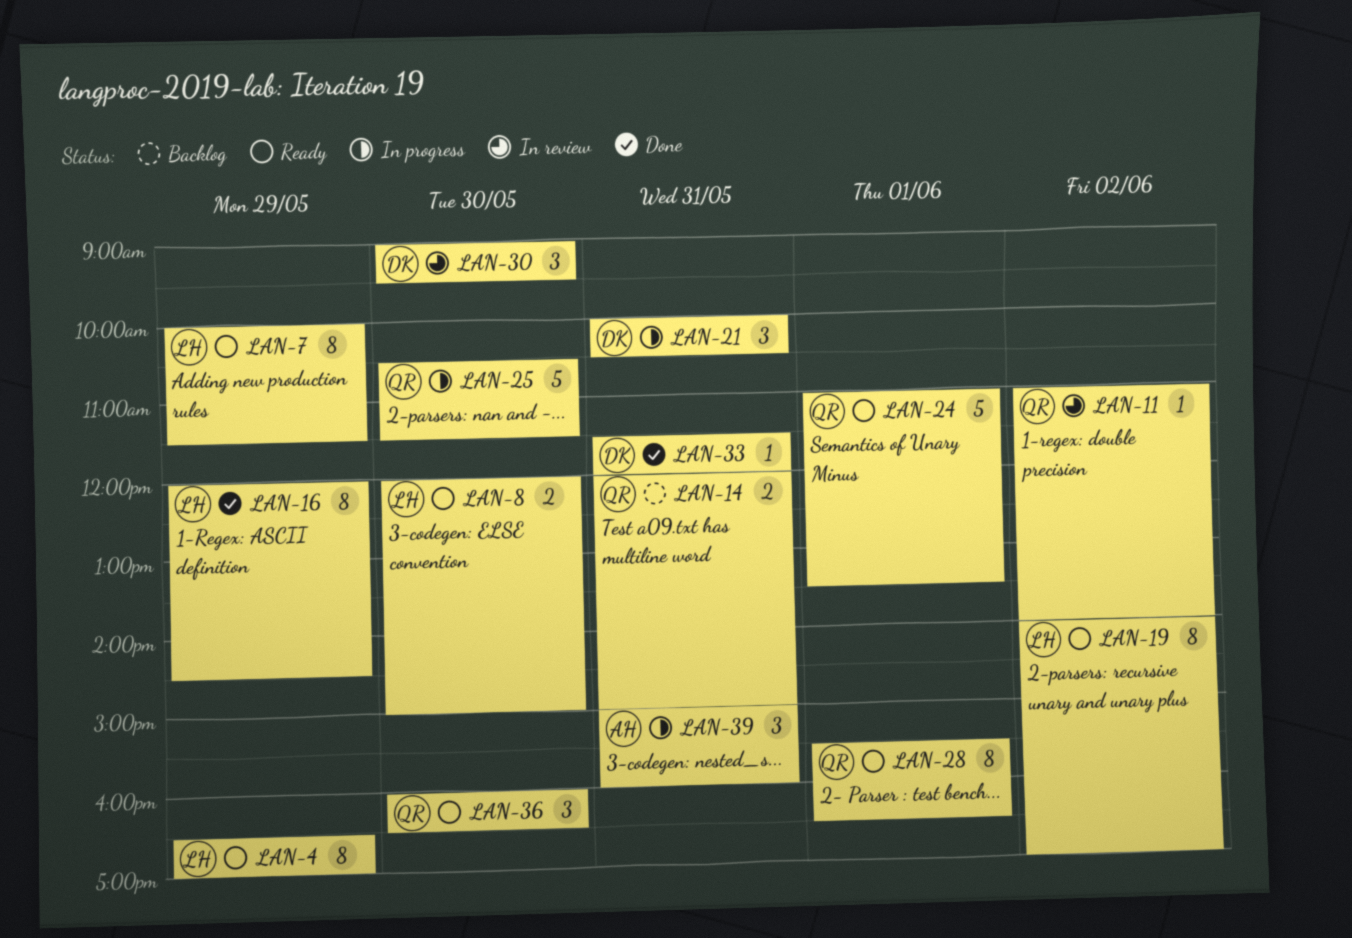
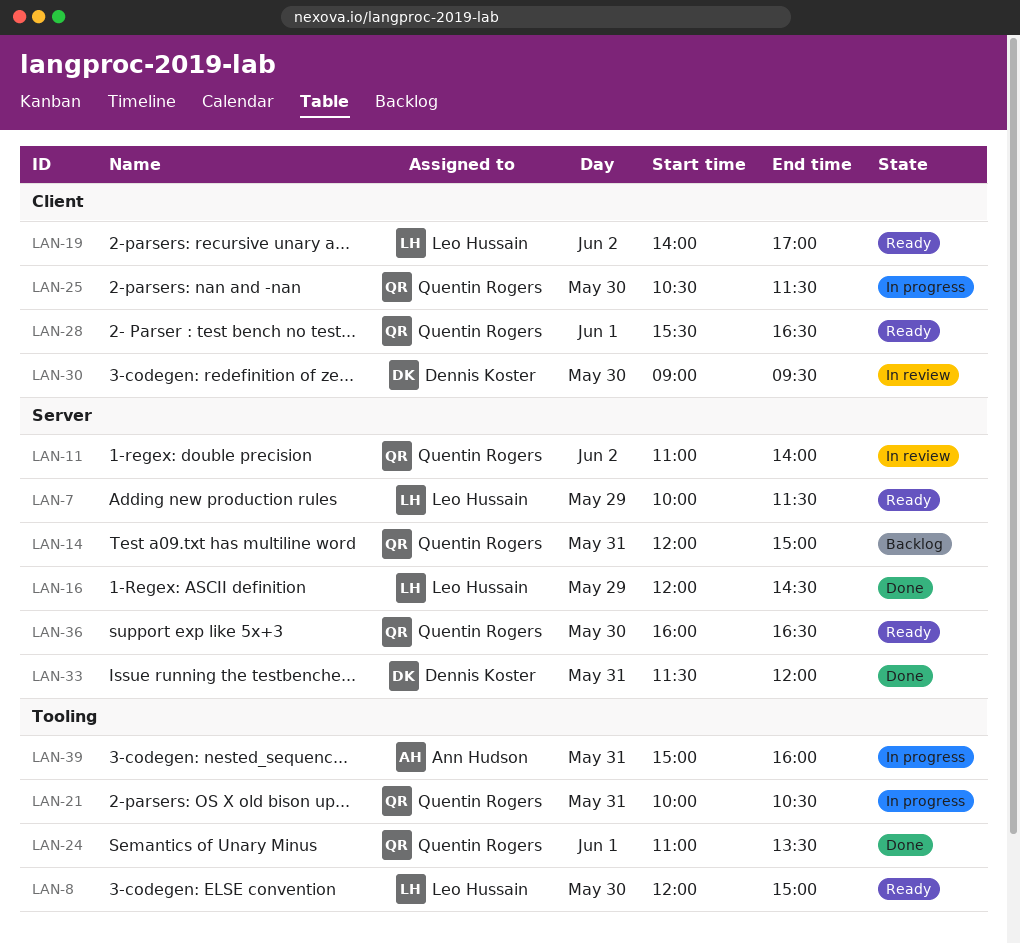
LAN-4: present -> none
LAN-21, owner: Dennis Koster -> Quentin Rogers
LAN-24, status: Ready -> Done

